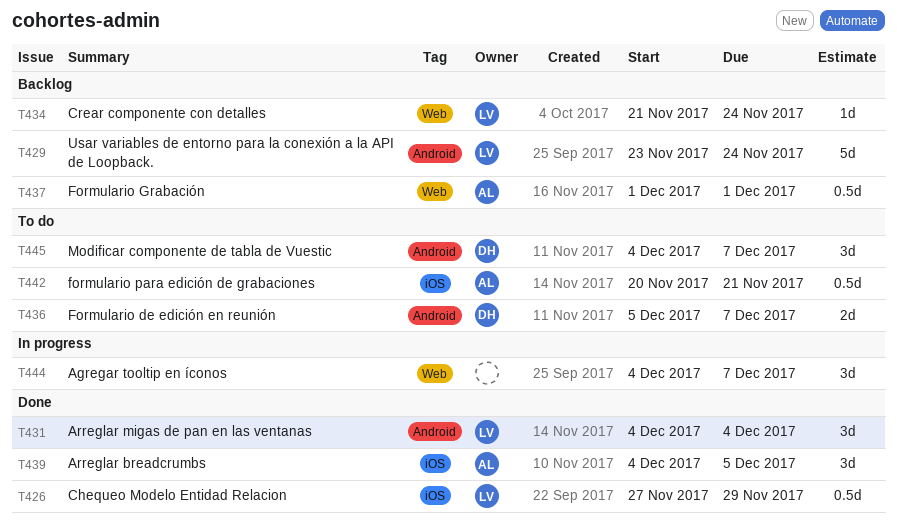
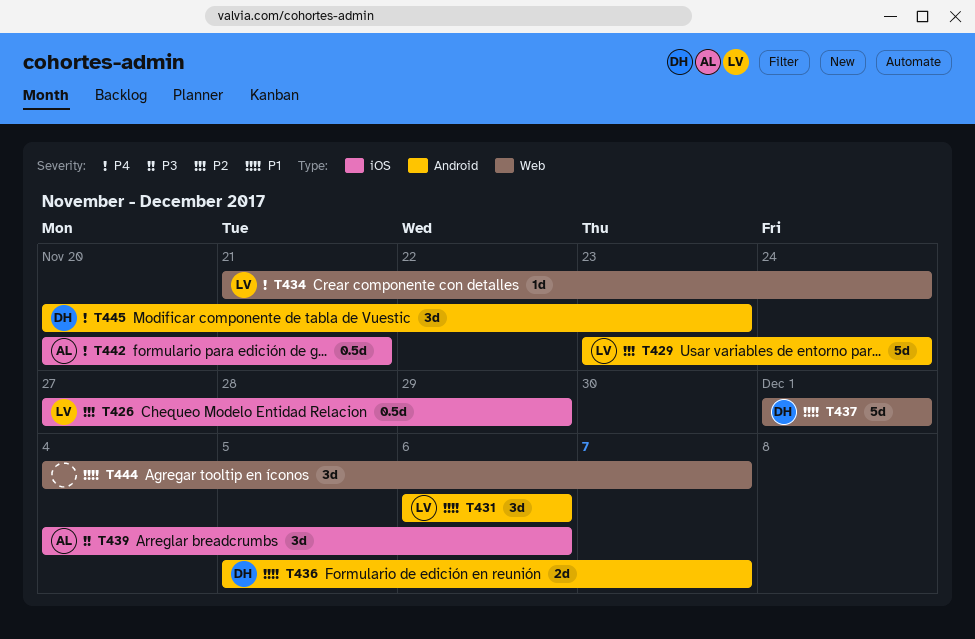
T431, start: Dec 4 -> Dec 6
T431, due: Dec 4 -> Dec 6
T437, owner: AL -> DH
T437, estimate: 0.5d -> 5d
T439, due: Dec 5 -> Dec 6
T445, start: Dec 4 -> Nov 20
T445, due: Dec 7 -> Nov 23

